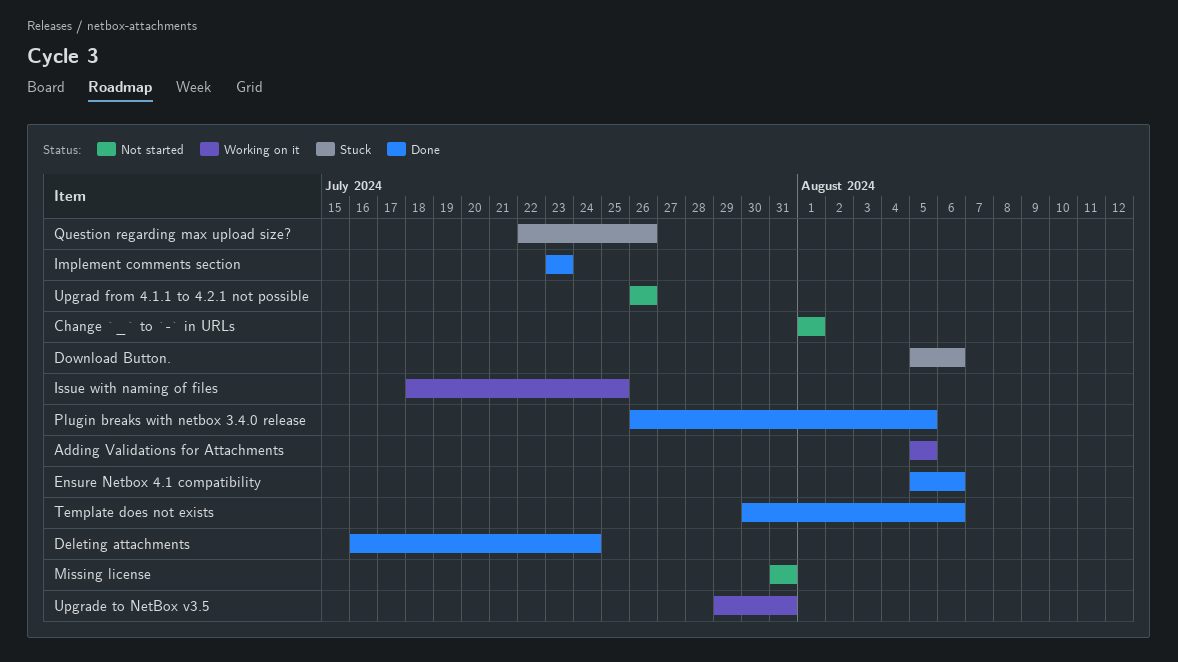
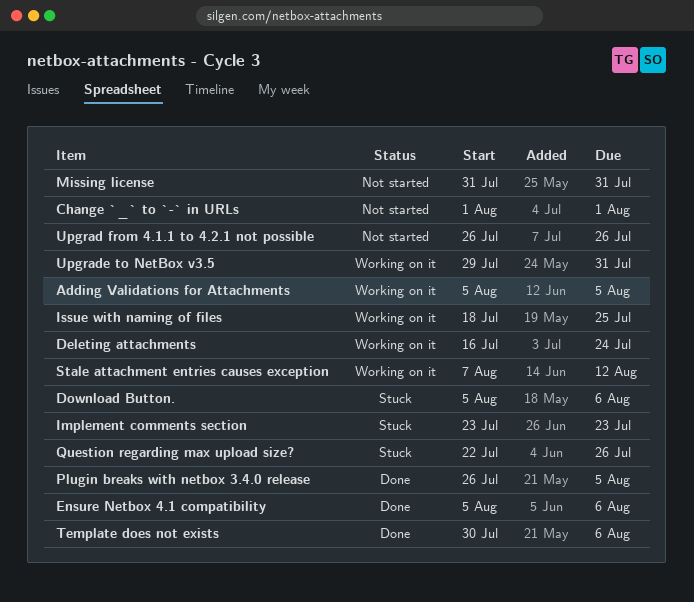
Deleting attachments, status: Done -> Working on it
Implement comments section, status: Done -> Stuck
Stale attachment entries causes exception: none -> present

